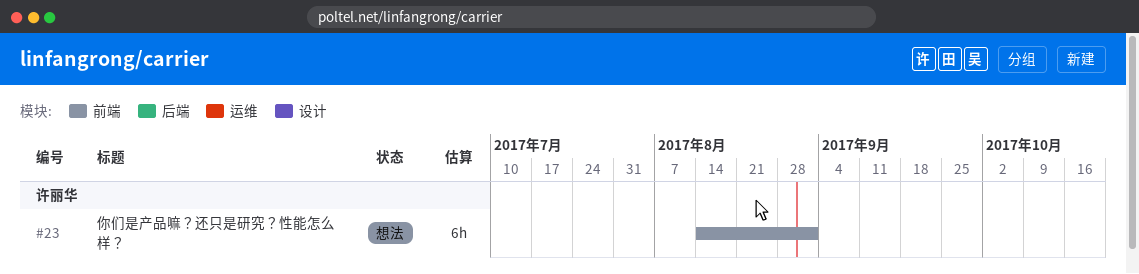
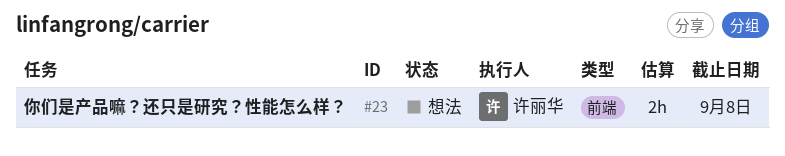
#23, estimate: 6h -> 2h
#23, due: Sep 1 -> Sep 8

